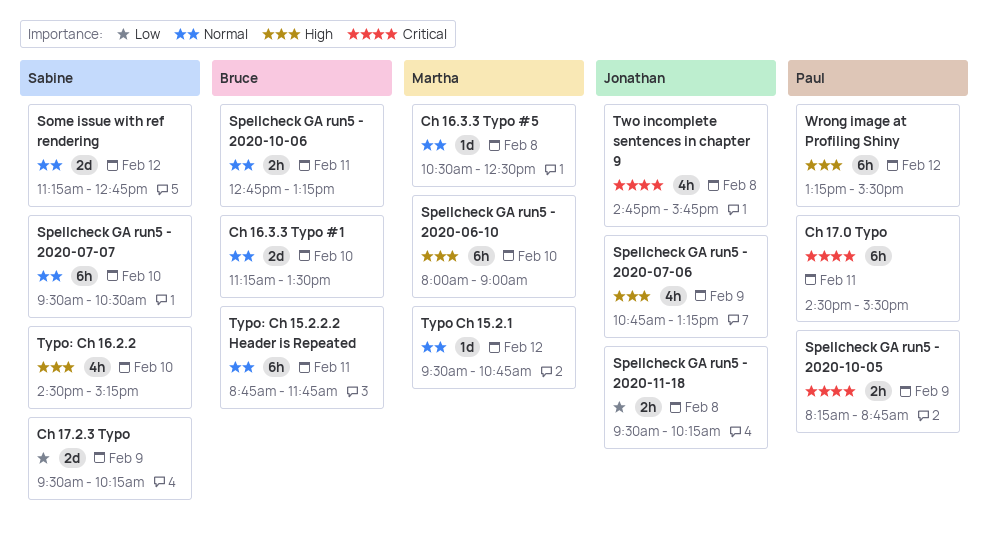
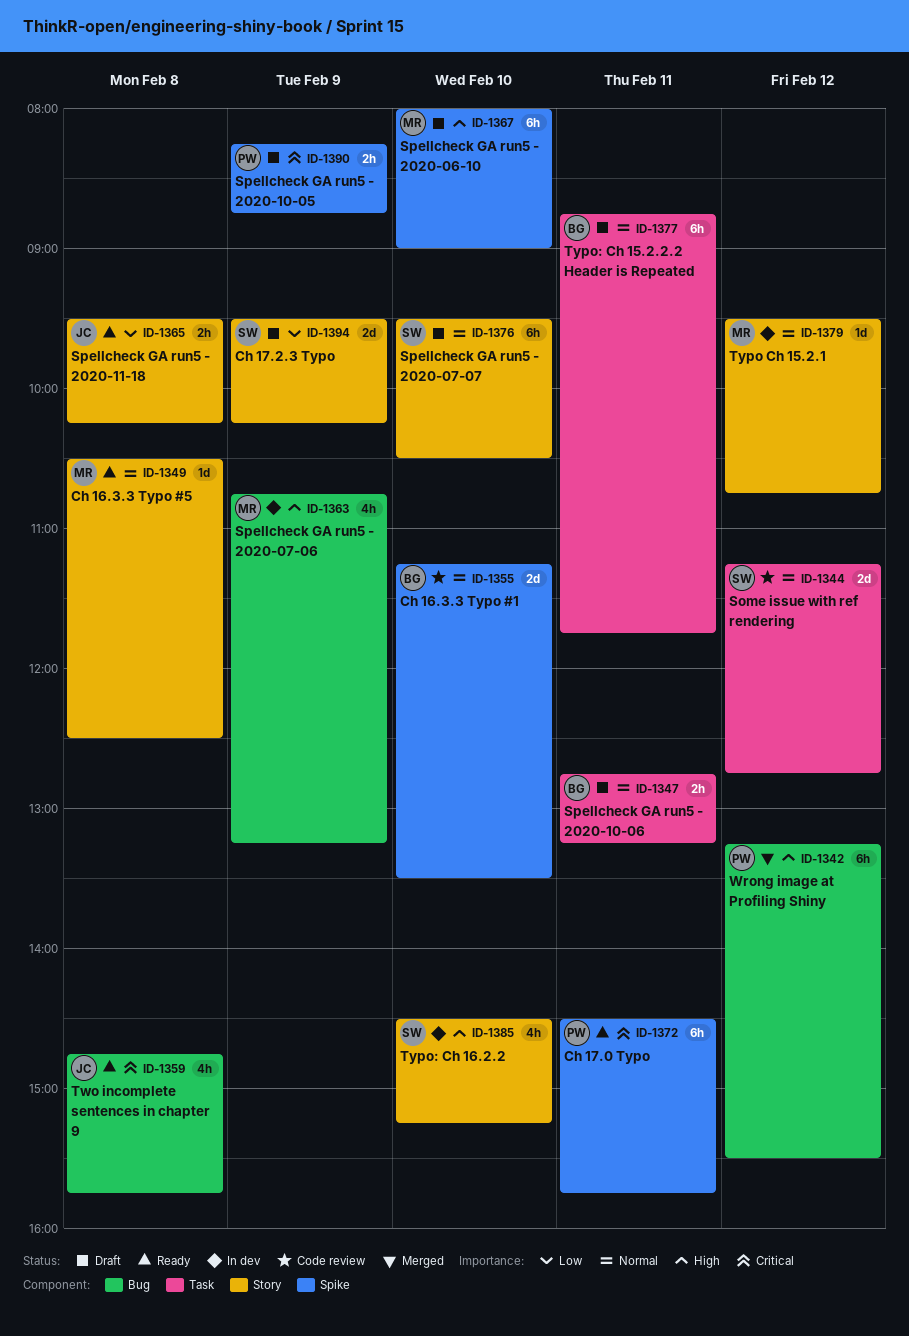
Ch 17.0 Typo, ends: 15:30 -> 15:45
Spellcheck GA run5 - 2020-07-06, owner: Jonathan -> Martha

